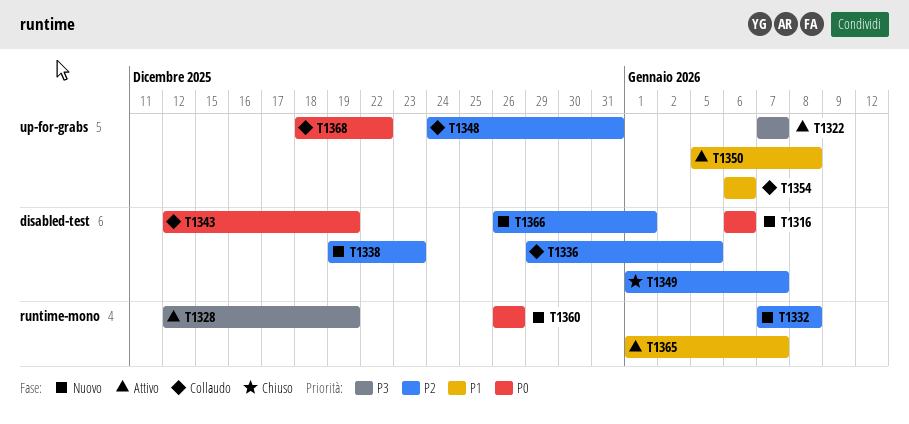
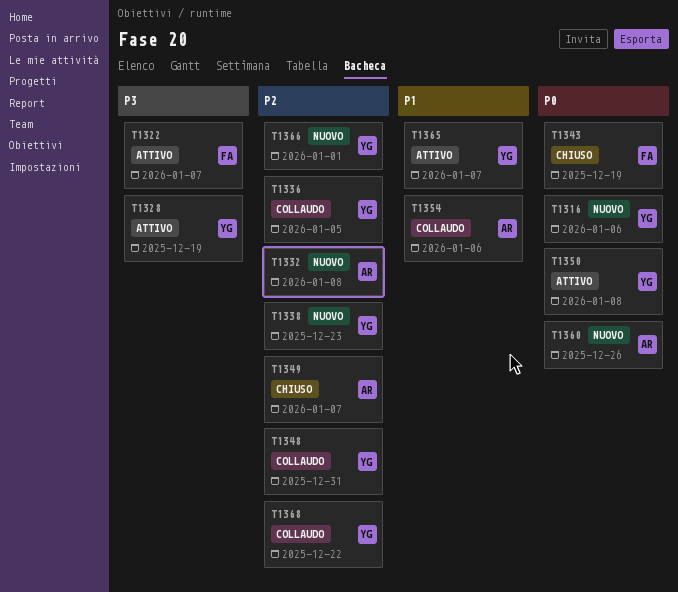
T1343, status: Collaudo -> Chiuso
T1350, priority: P1 -> P0
T1368, priority: P0 -> P2

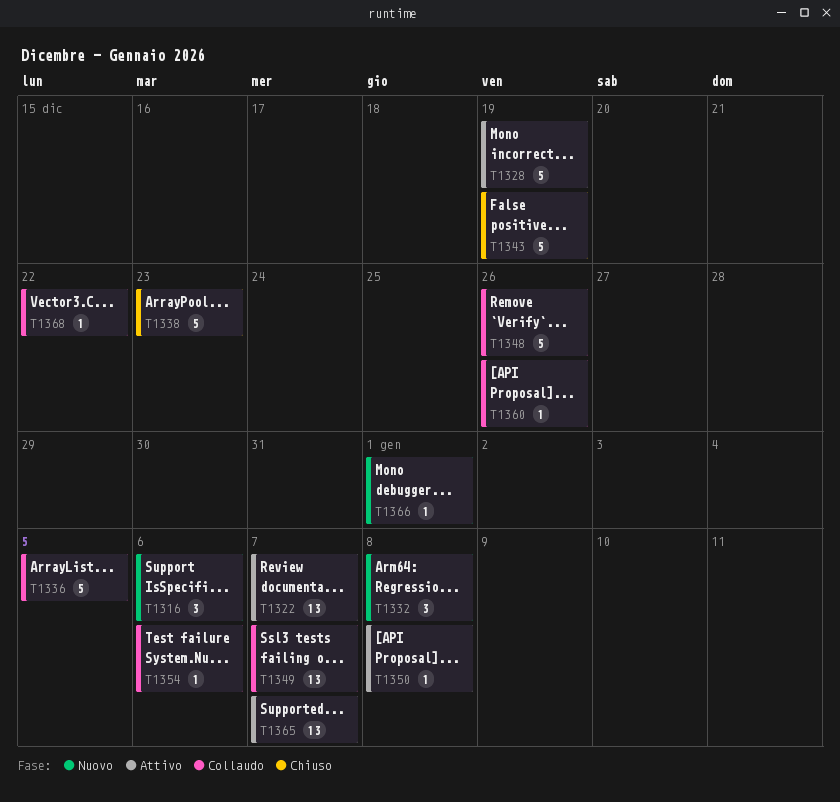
T1338, status: Nuovo -> Chiuso
T1348, due: Dec 31 -> Dec 26
T1349, status: Chiuso -> Collaudo
T1360, status: Nuovo -> Collaudo

